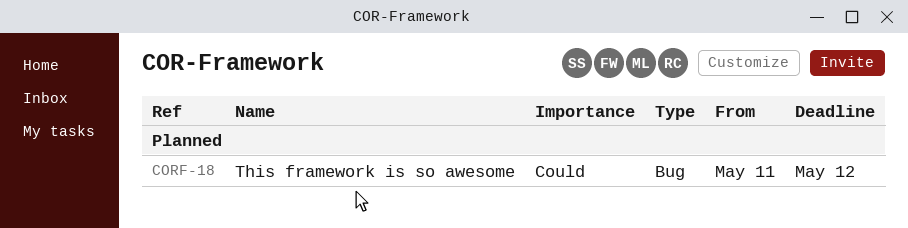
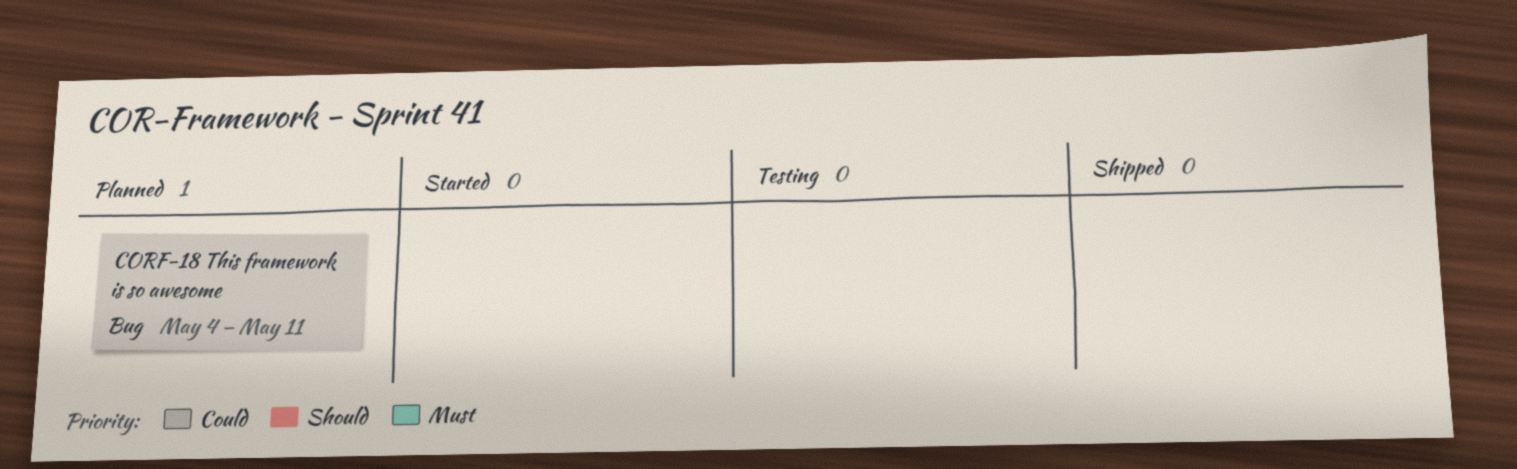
CORF-18, start: May 11 -> May 4
CORF-18, due: May 12 -> May 11

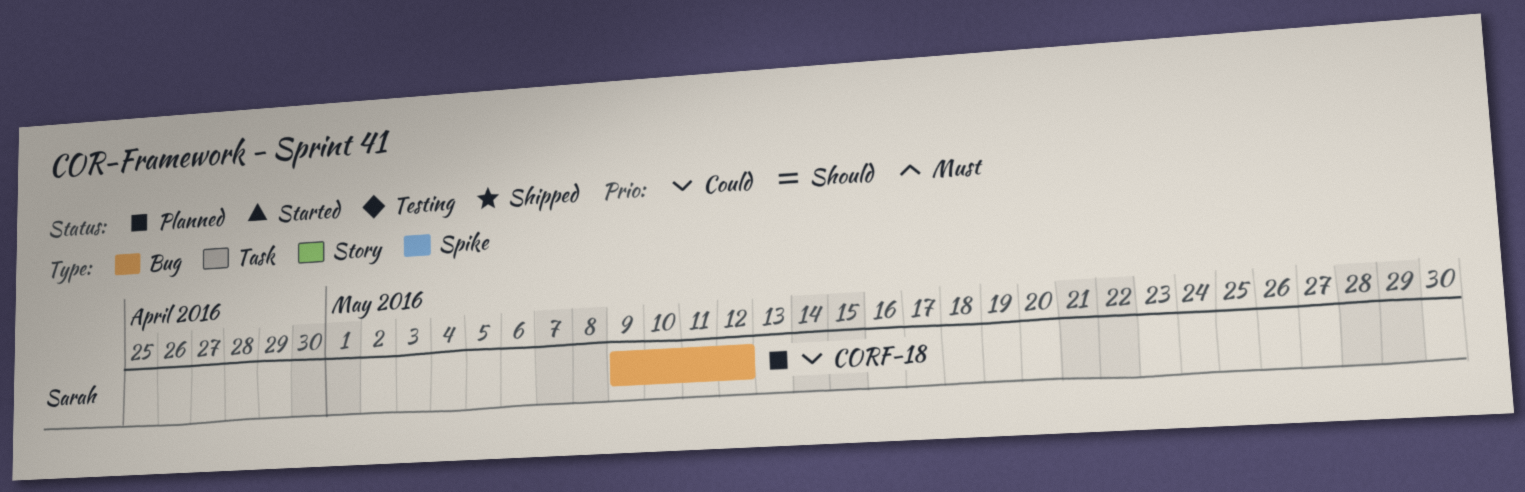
CORF-18, start: May 4 -> May 9
CORF-18, due: May 11 -> May 12

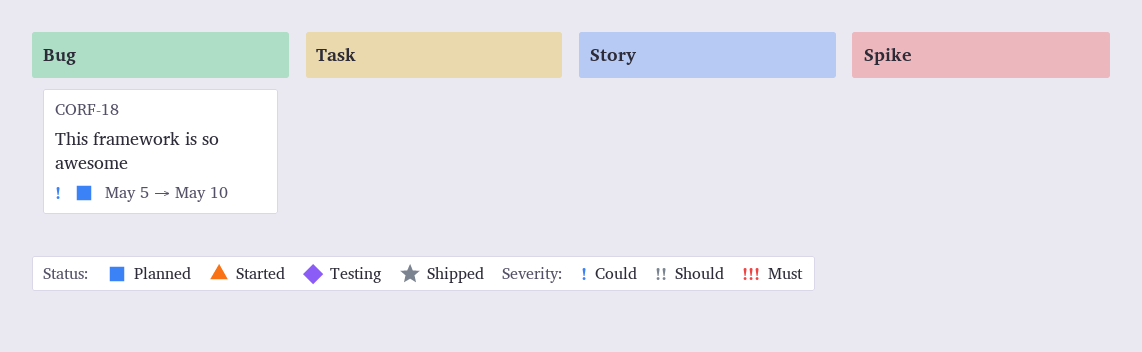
CORF-18, start: May 9 -> May 5
CORF-18, due: May 12 -> May 10

